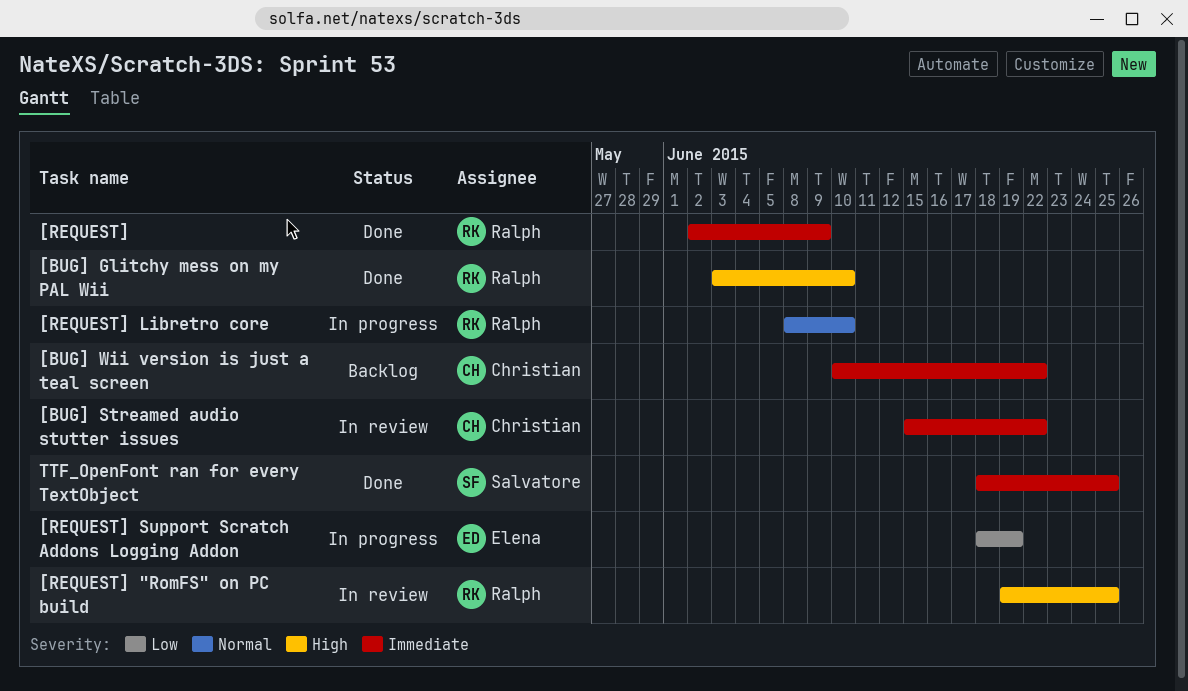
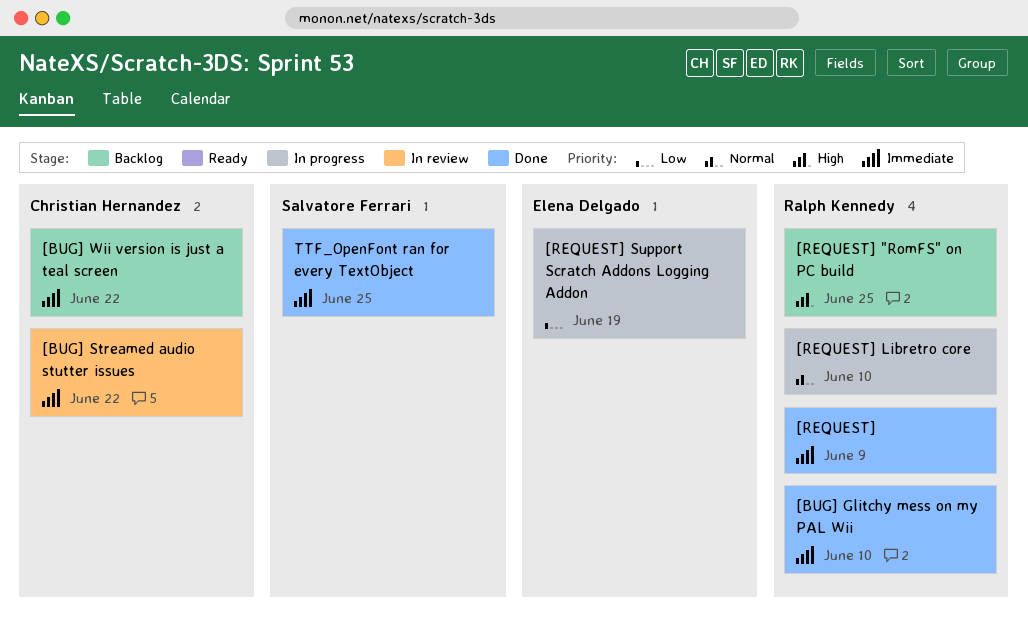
[BUG] Glitchy mess on my PAL Wii, priority: High -> Immediate
[REQUEST] "RomFS" on PC build, status: In review -> Backlog

